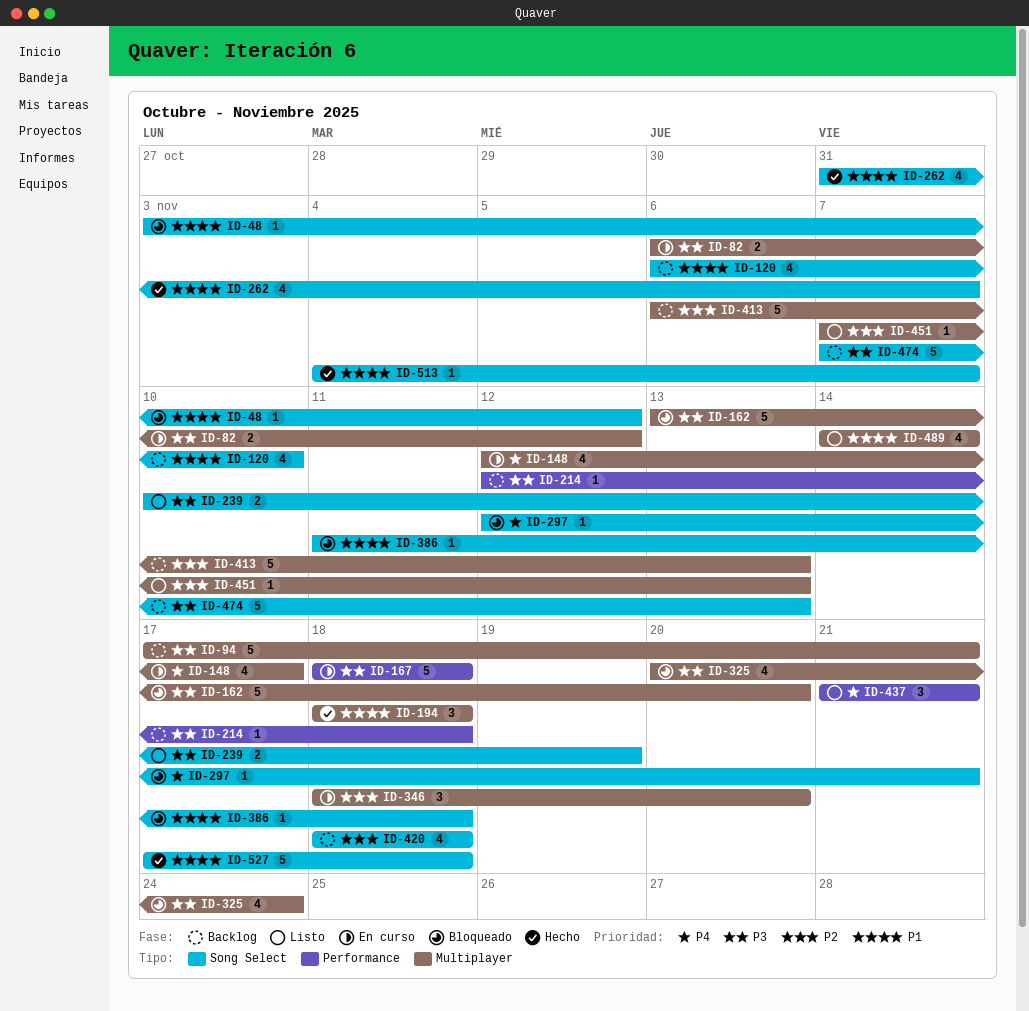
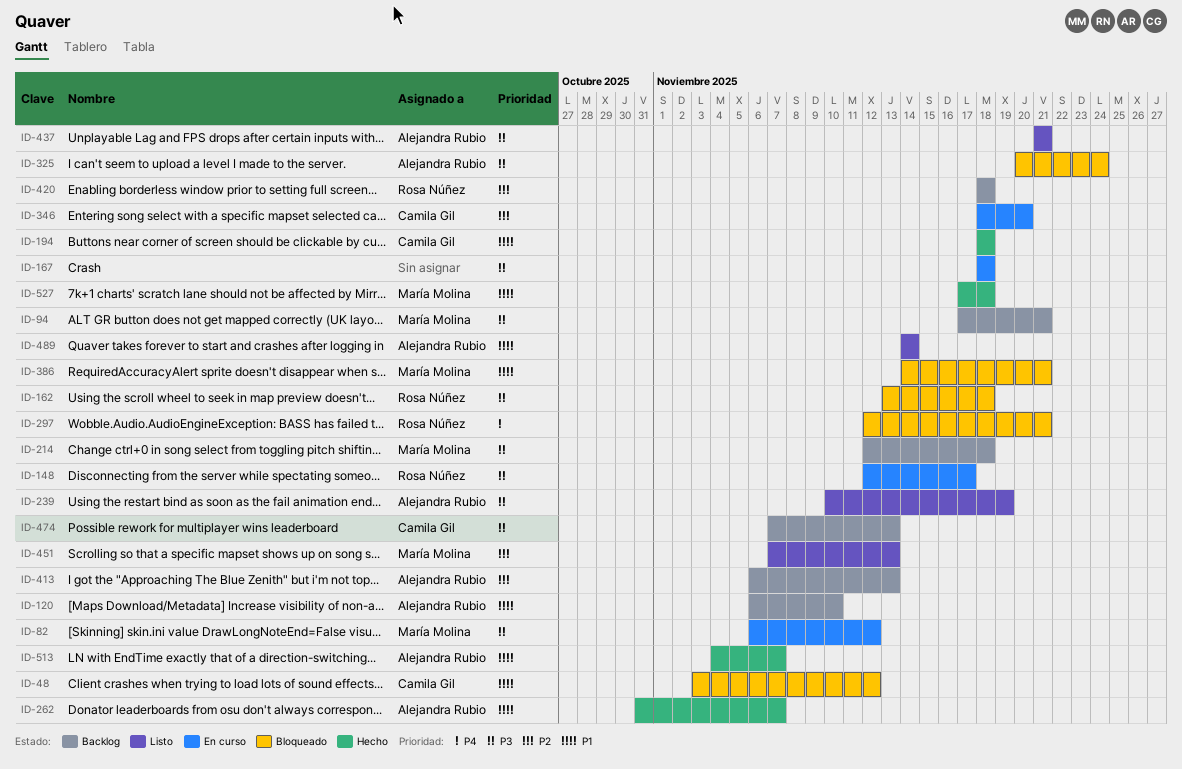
ID-148, priority: P4 -> P3
ID-162, due: Nov 20 -> Nov 18
ID-386, start: Nov 11 -> Nov 14
ID-386, due: Nov 18 -> Nov 21
ID-437, priority: P4 -> P3

